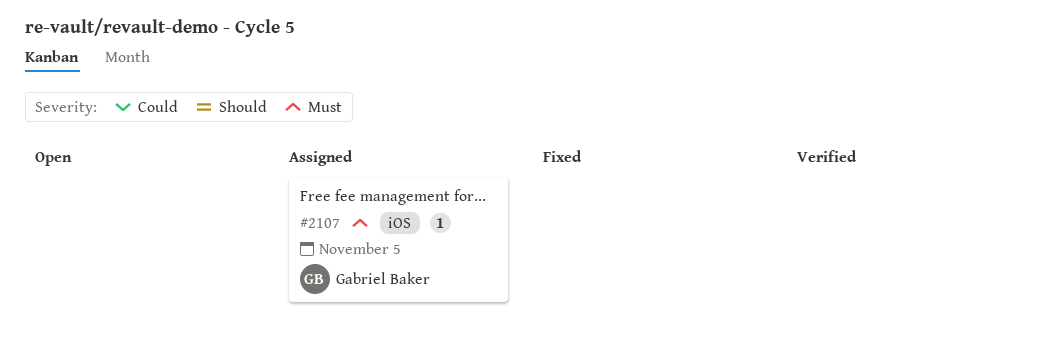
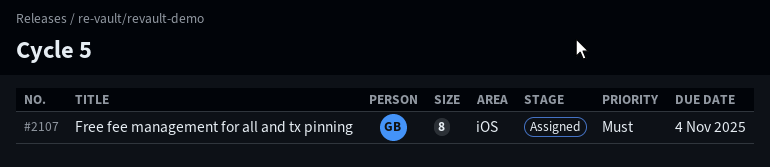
#2107, estimate: 1 -> 8
#2107, due: Nov 5 -> Nov 4

